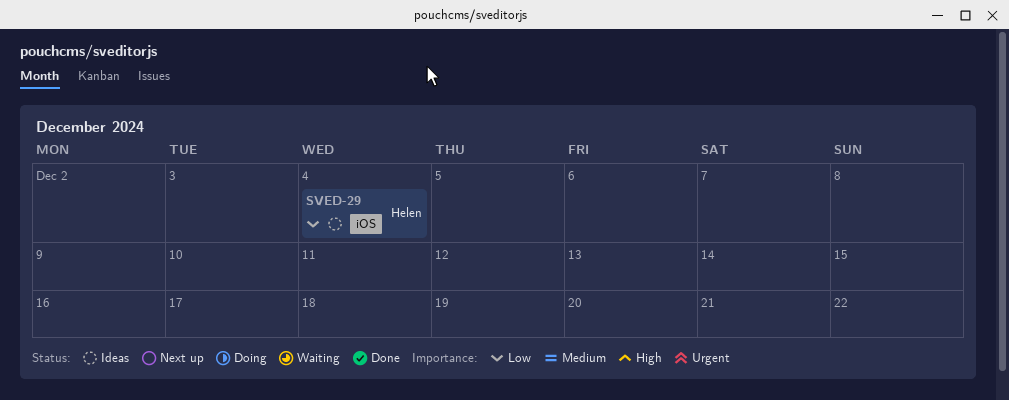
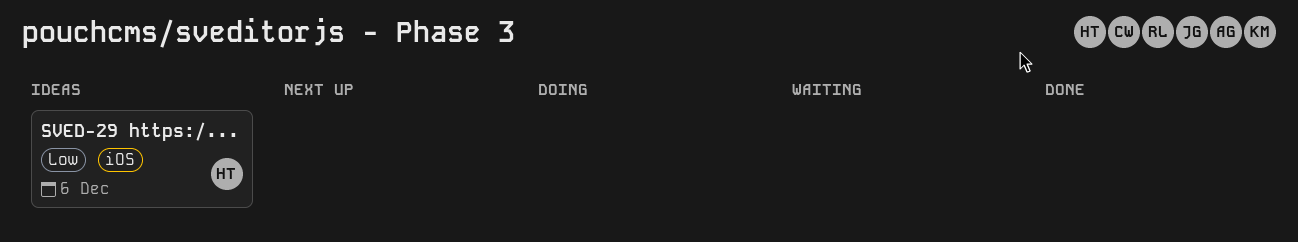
SVED-29, due: Dec 4 -> Dec 6

